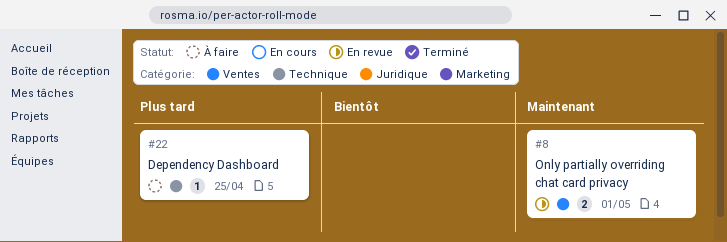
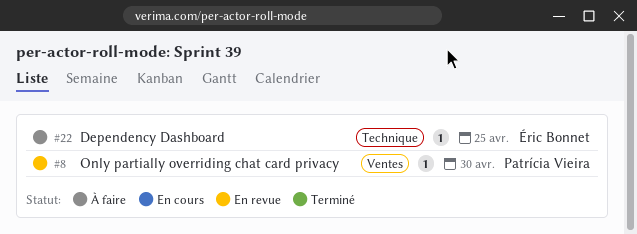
#8, estimate: 2 -> 1
#8, due: May 1 -> Apr 30

